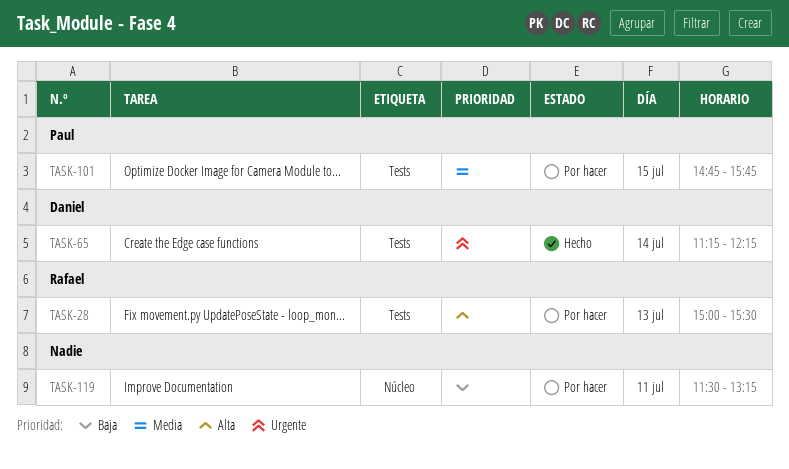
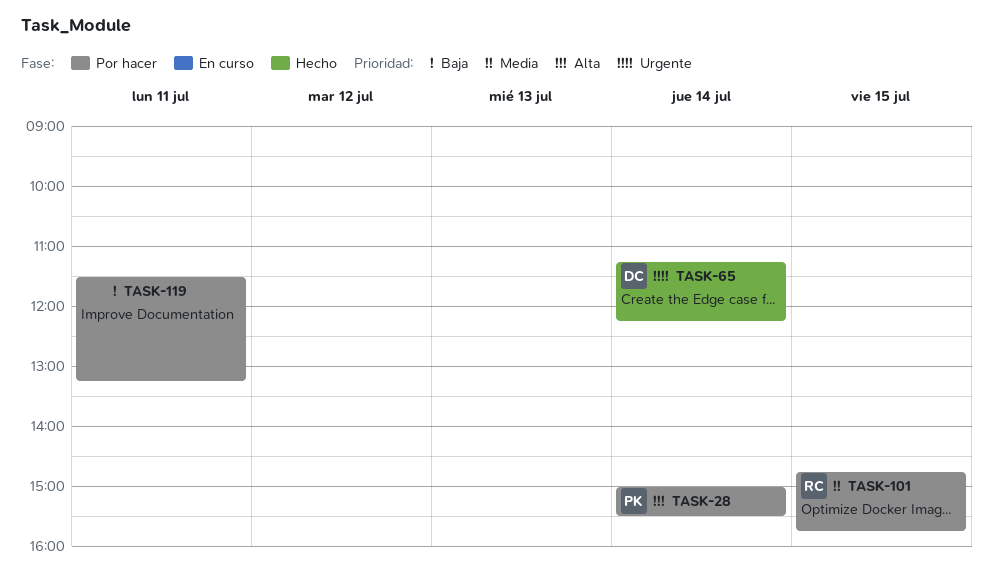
TASK-28, owner: Rafael -> Paul
TASK-28, day: Jul 13 -> Jul 14
TASK-101, owner: Paul -> Rafael

